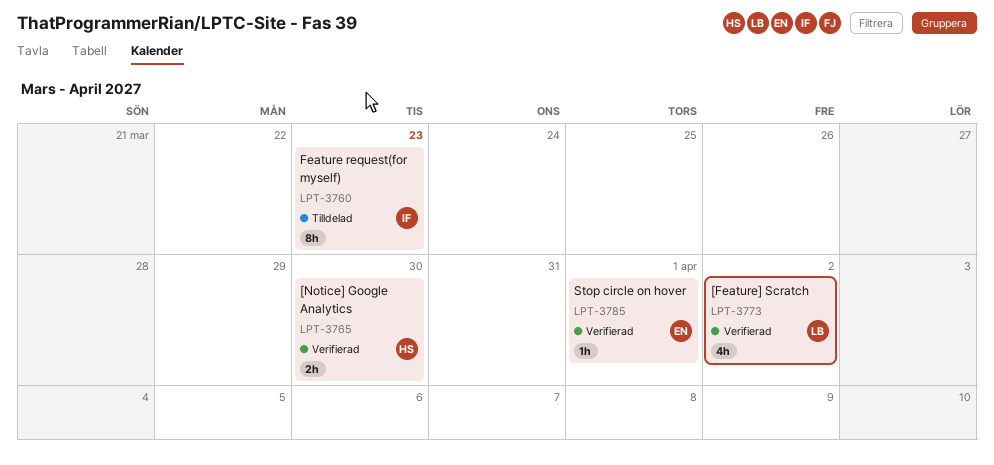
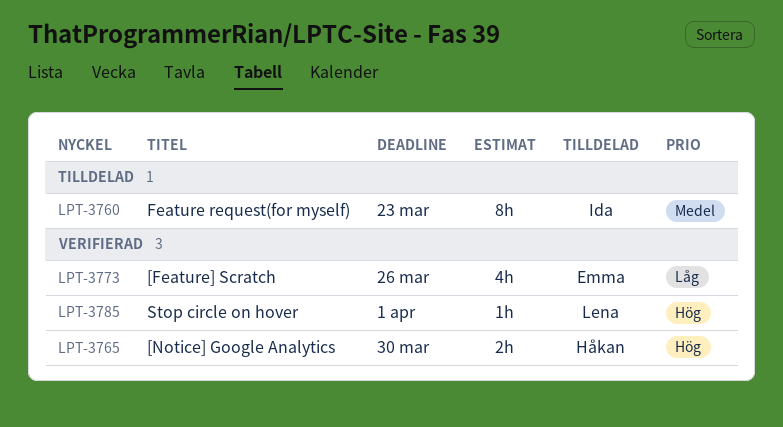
LPT-3773, owner: Lena -> Emma
LPT-3773, due: Apr 2 -> Mar 26
LPT-3785, owner: Emma -> Lena

